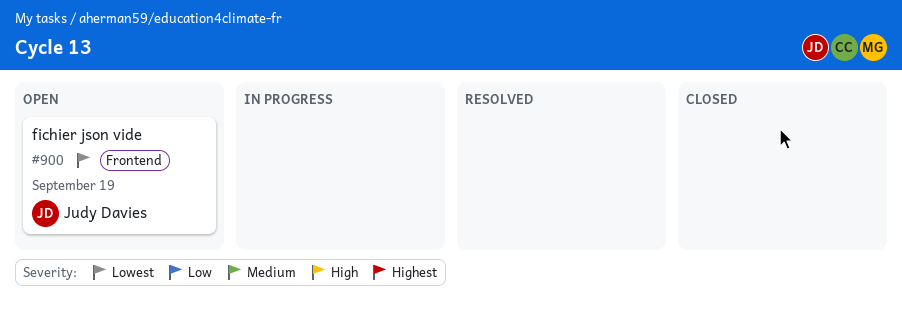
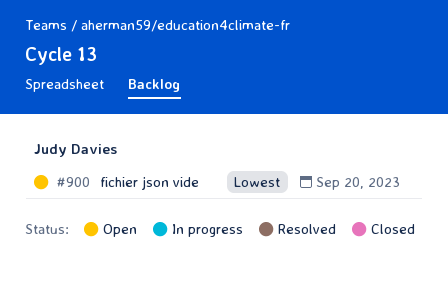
#900, due: Sep 19 -> Sep 20

